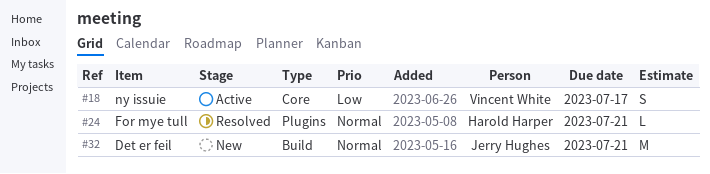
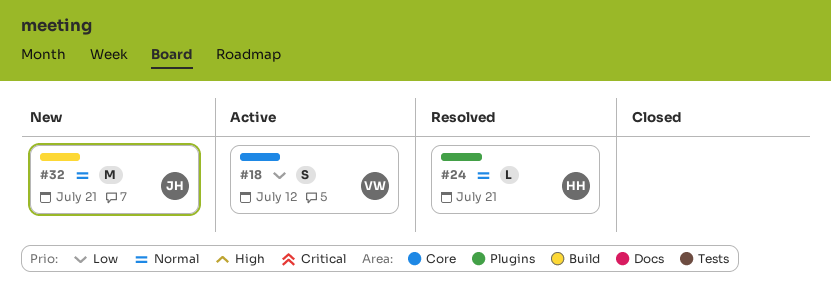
#18, due: Jul 17 -> Jul 12

